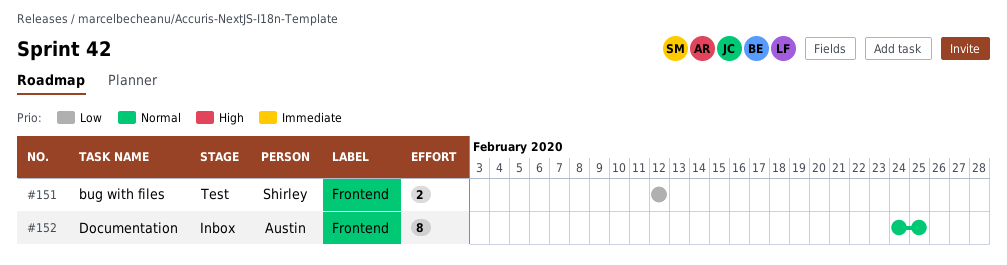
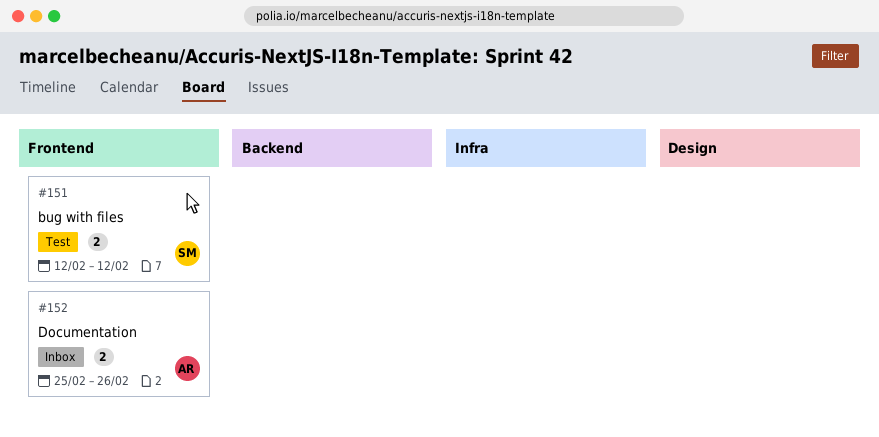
#152, estimate: 8 -> 2
#152, start: Feb 24 -> Feb 25
#152, due: Feb 25 -> Feb 26

